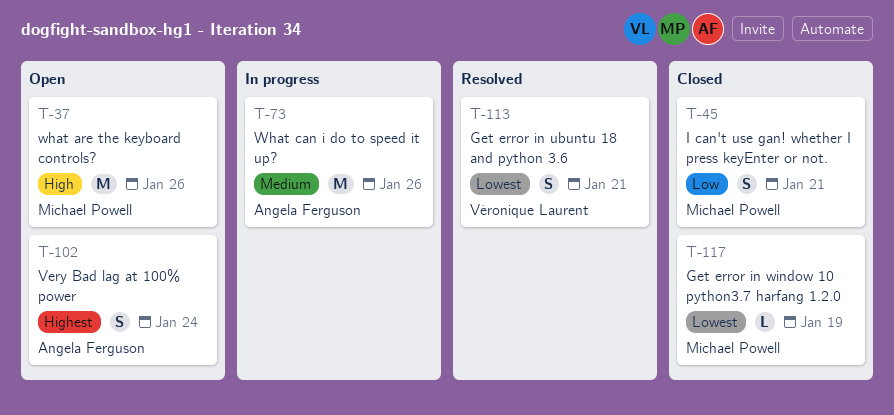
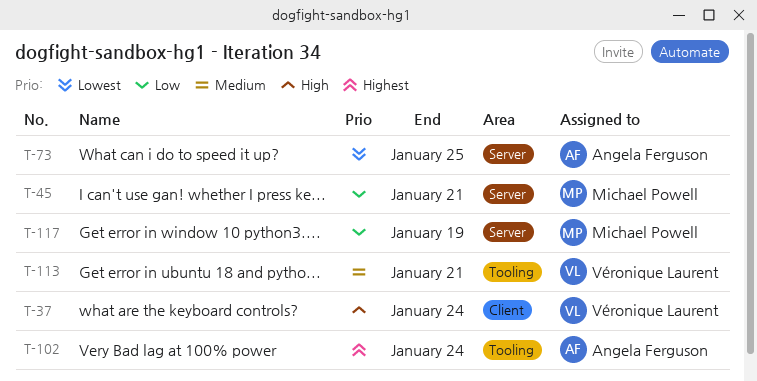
T-37, owner: Michael Powell -> Véronique Laurent
T-37, due: Jan 26 -> Jan 24
T-73, priority: Medium -> Lowest
T-73, due: Jan 26 -> Jan 25
T-113, priority: Lowest -> Medium
T-117, priority: Lowest -> Low

